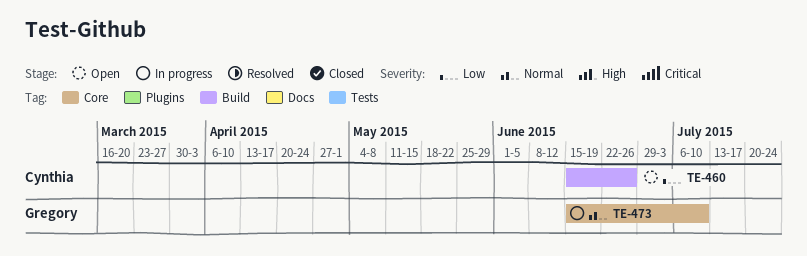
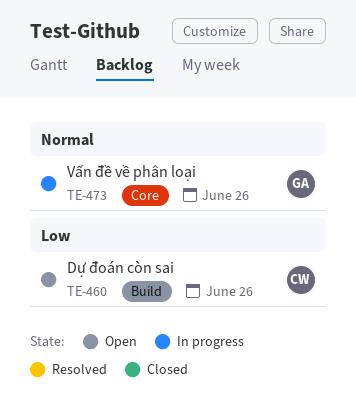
TE-473, due: Jul 10 -> Jun 26

